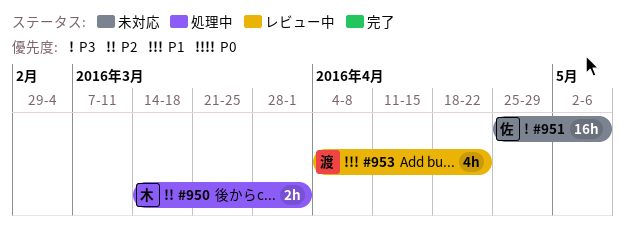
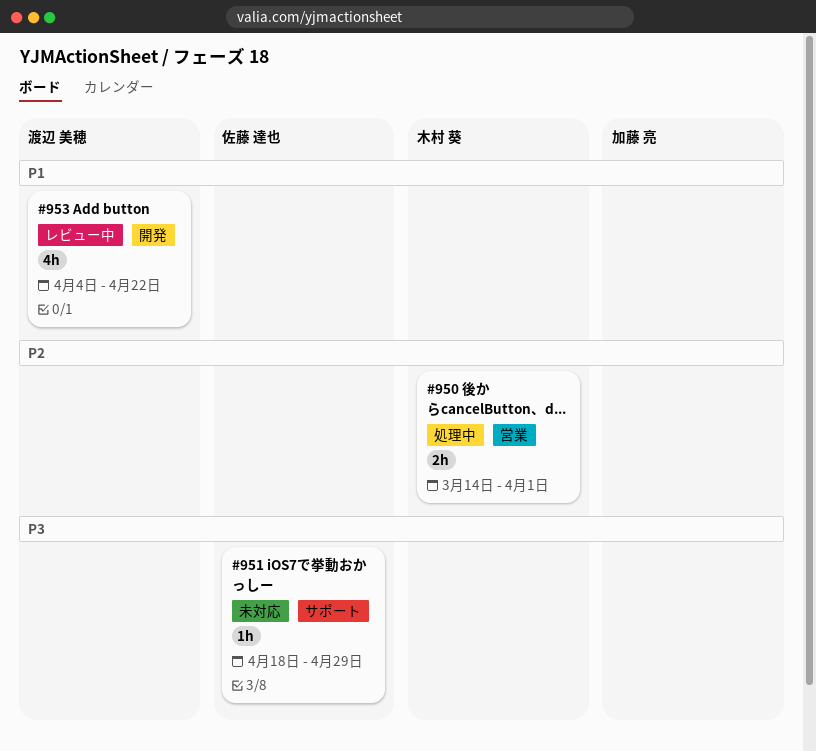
#951, estimate: 16h -> 1h
#951, start: Apr 25 -> Apr 18
#951, due: May 6 -> Apr 29

